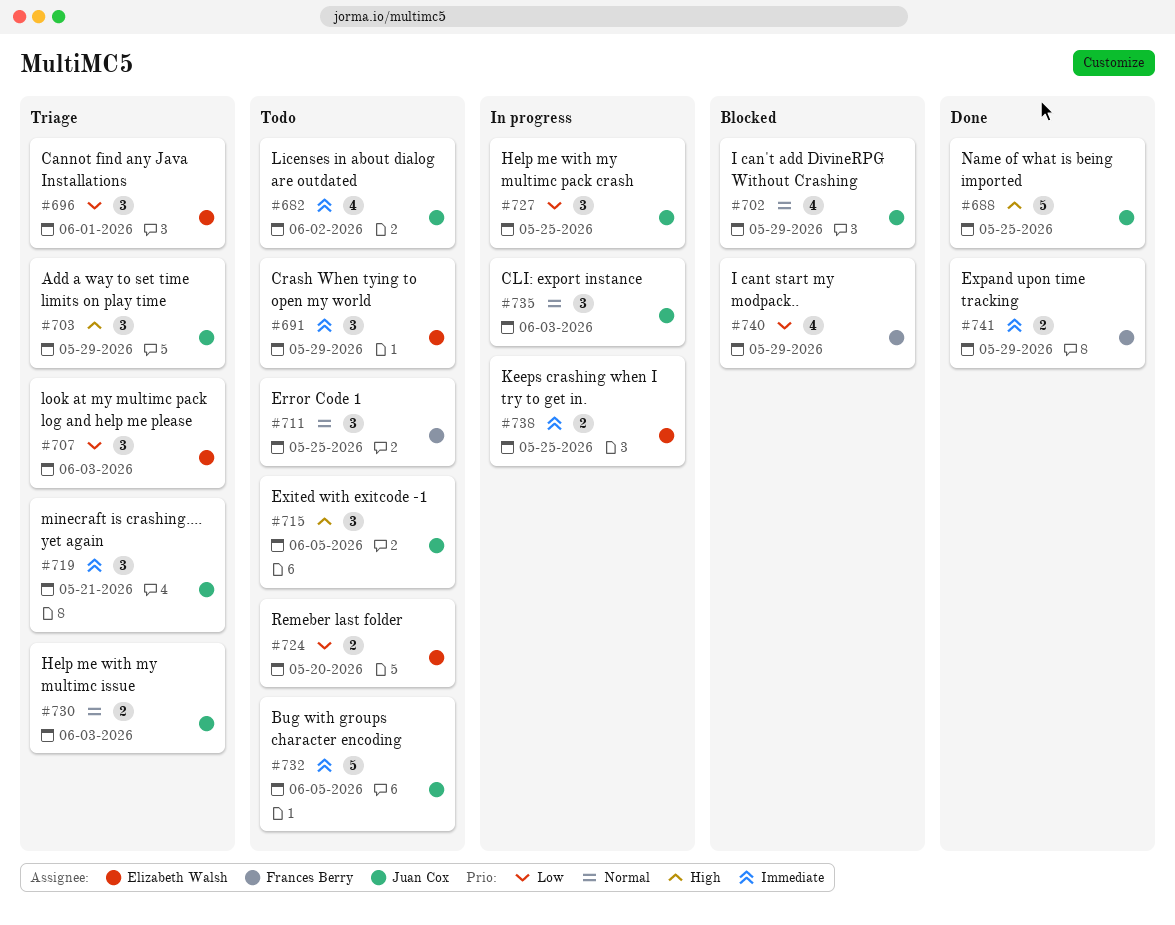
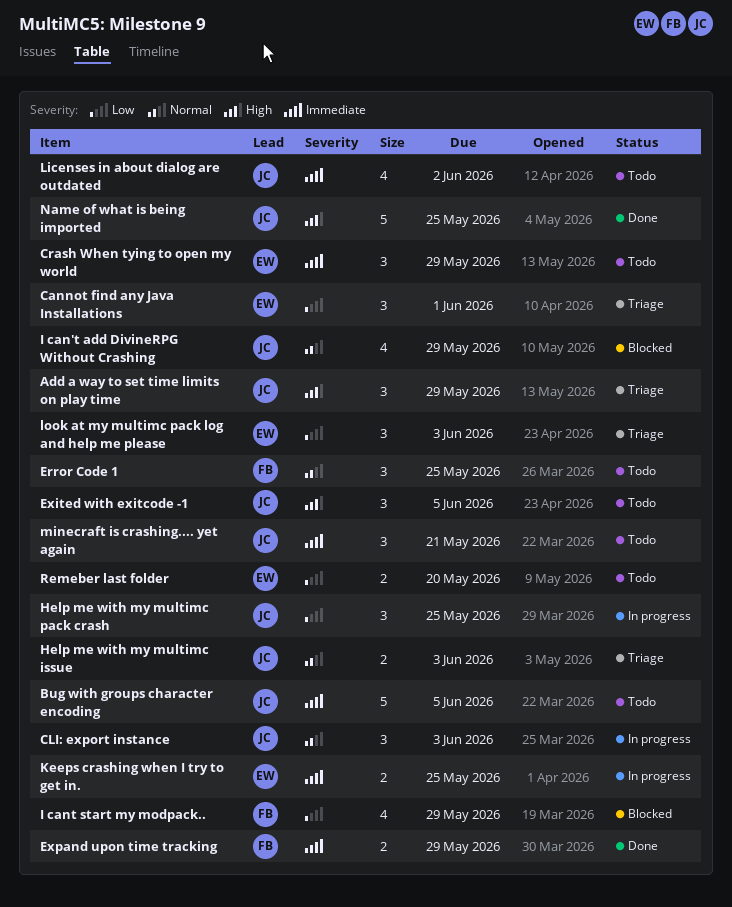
minecraft is crashing.... yet again, status: Triage -> Todo

